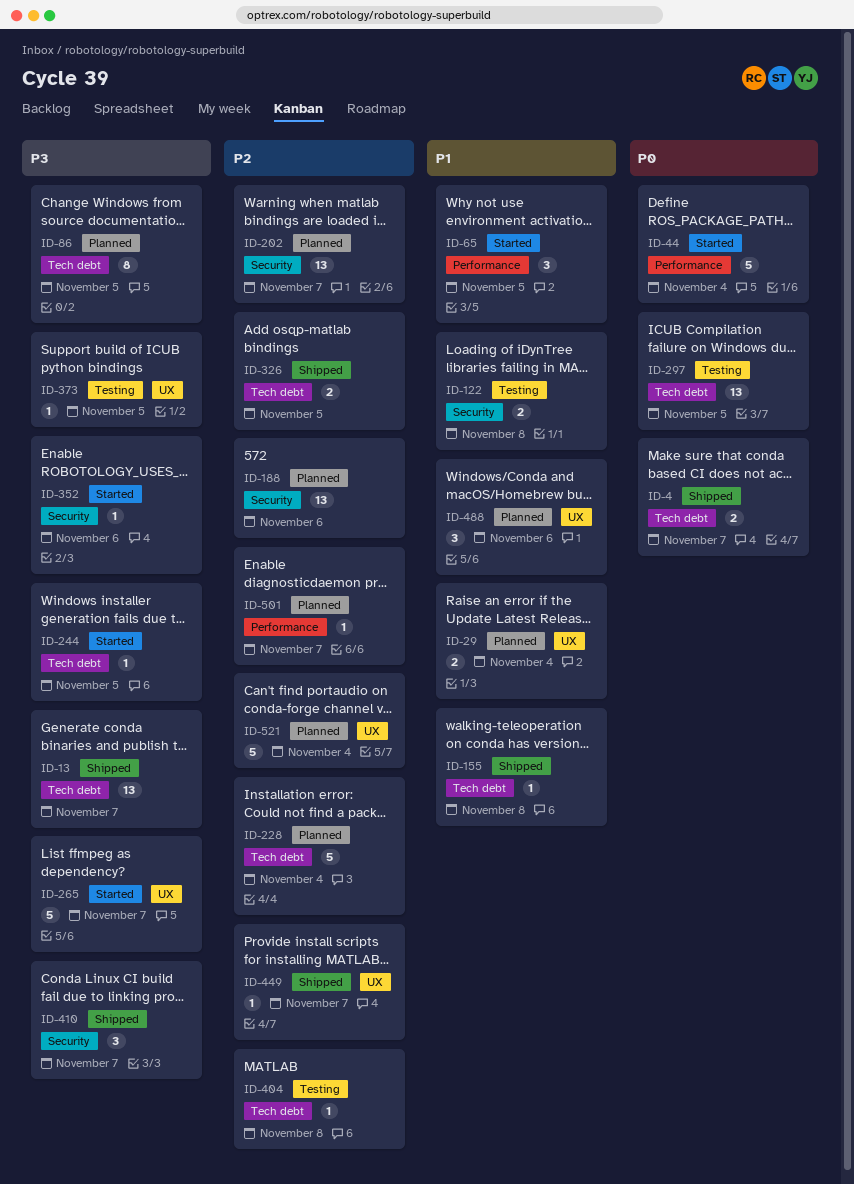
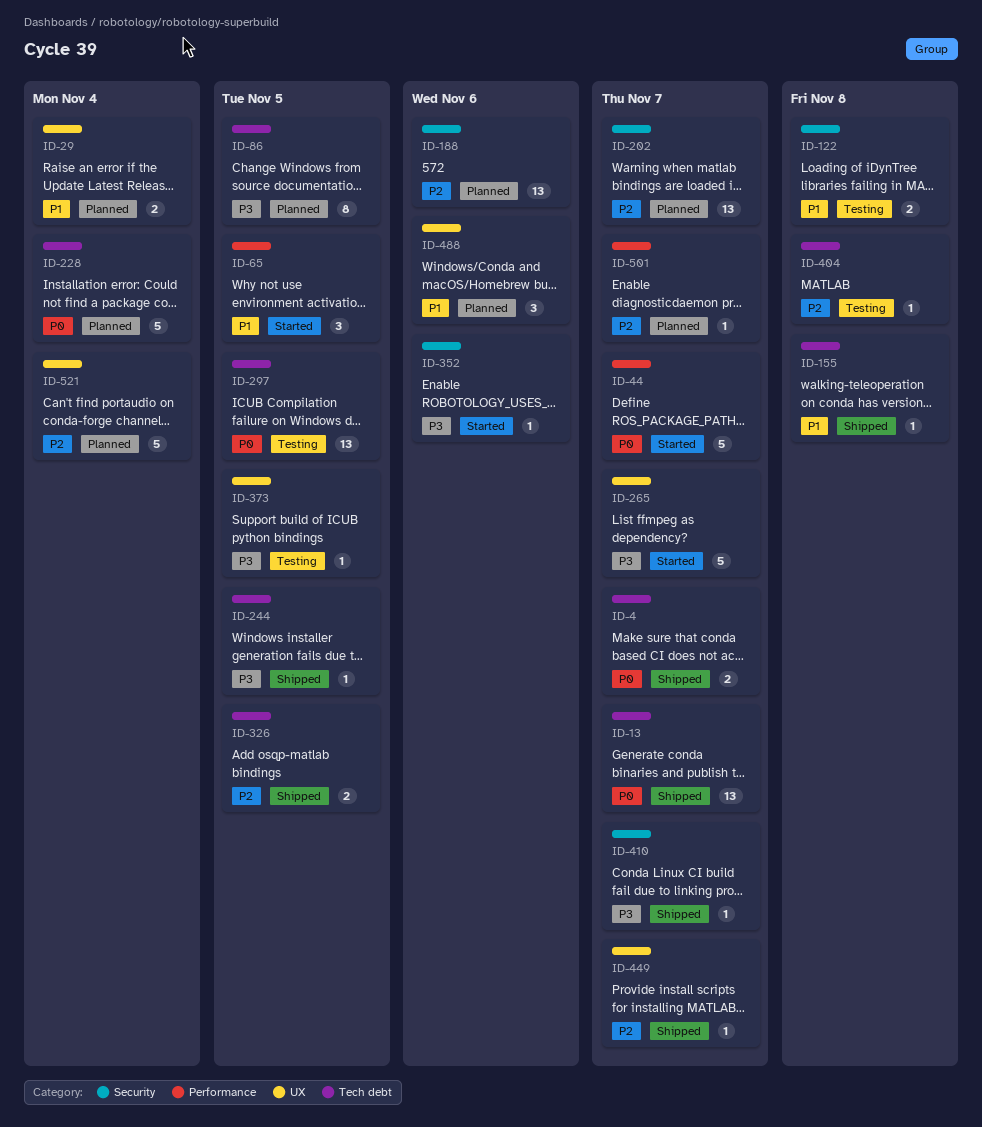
ID-13, priority: P3 -> P0
ID-44, due: Nov 4 -> Nov 7
ID-228, priority: P2 -> P0
ID-244, status: Started -> Shipped
ID-410, estimate: 3 -> 1

